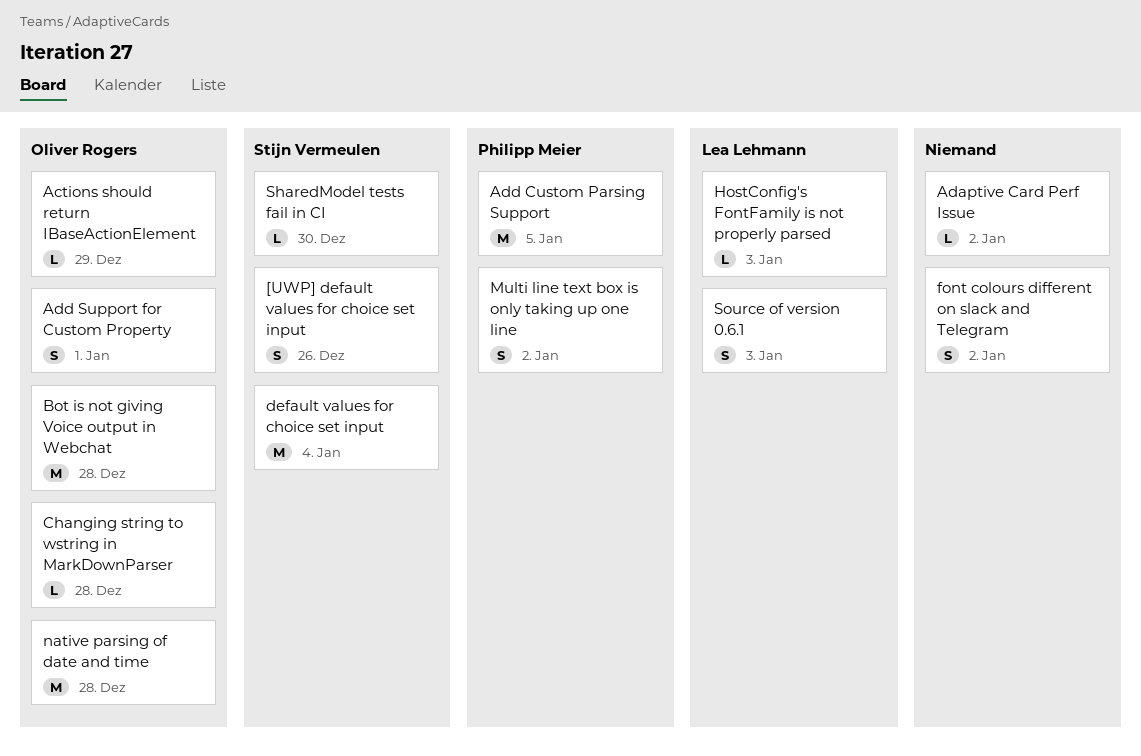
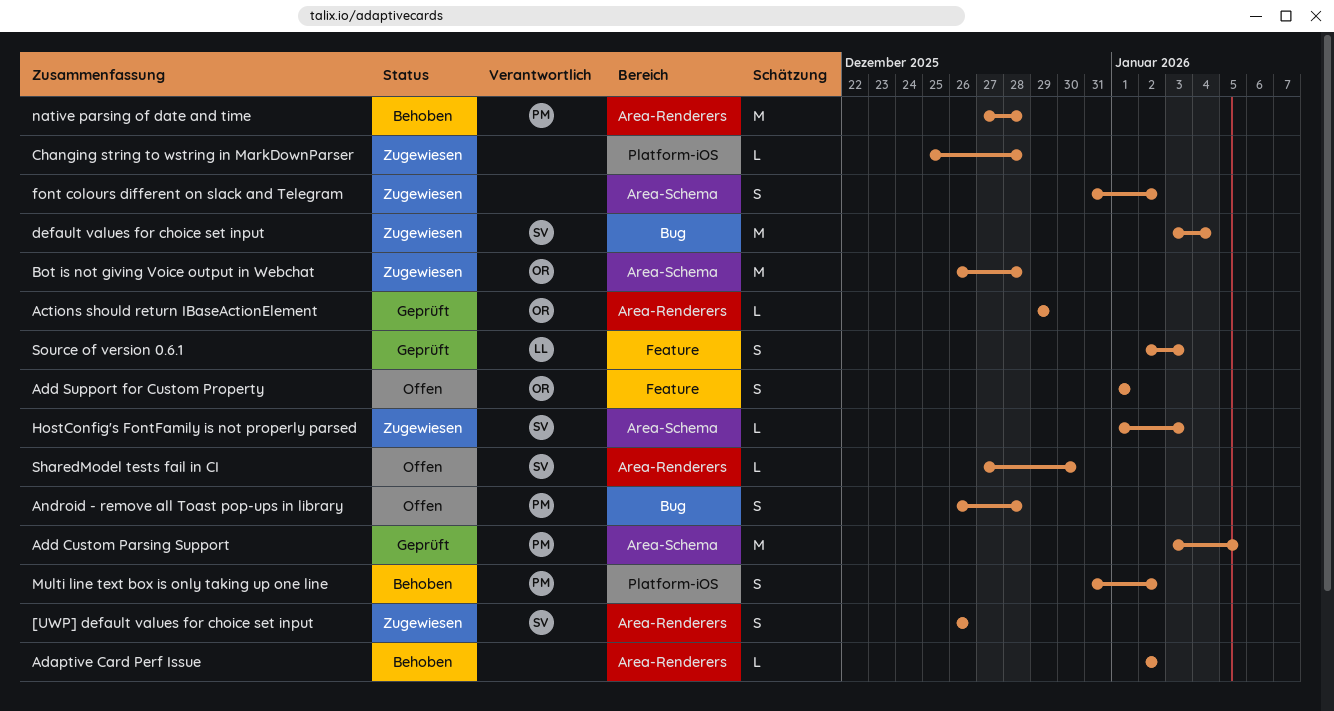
Android - remove all Toast pop-ups in library: none -> present
Changing string to wstring in MarkDownParser, owner: Oliver Rogers -> none
HostConfig's FontFamily is not properly parsed, owner: Lea Lehmann -> Stijn Vermeulen
native parsing of date and time, owner: Oliver Rogers -> Philipp Meier

